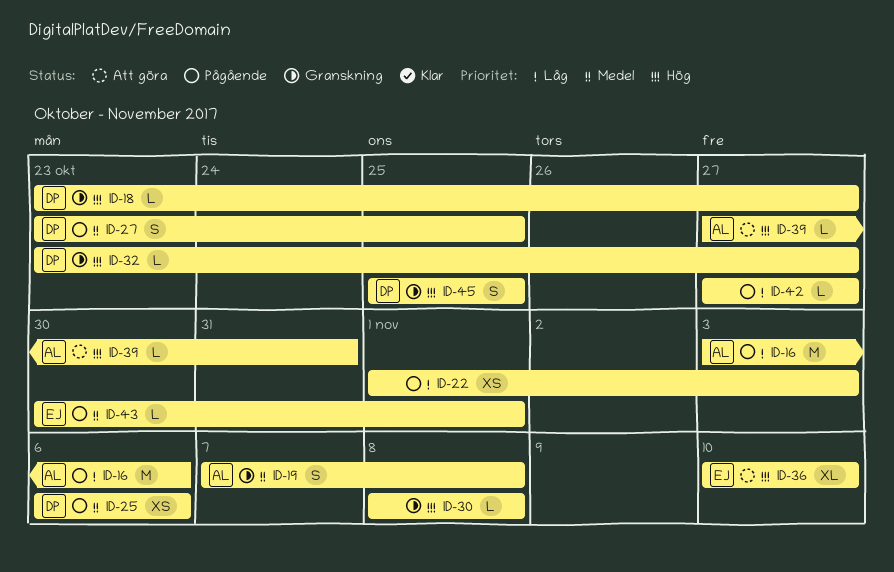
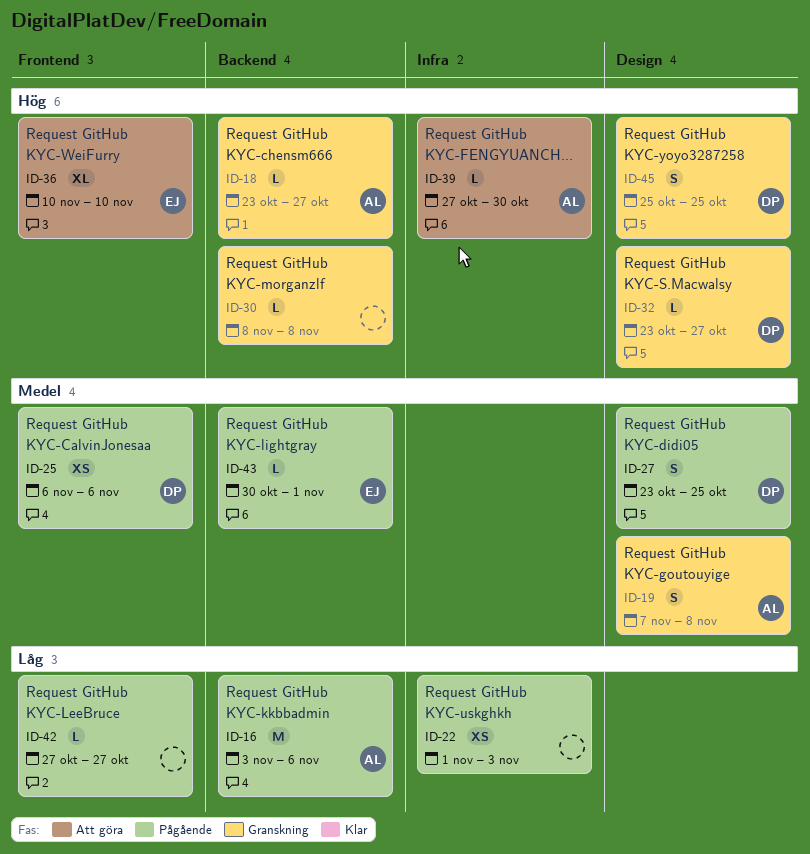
ID-18, owner: DP -> AL
ID-39, due: Oct 31 -> Oct 30

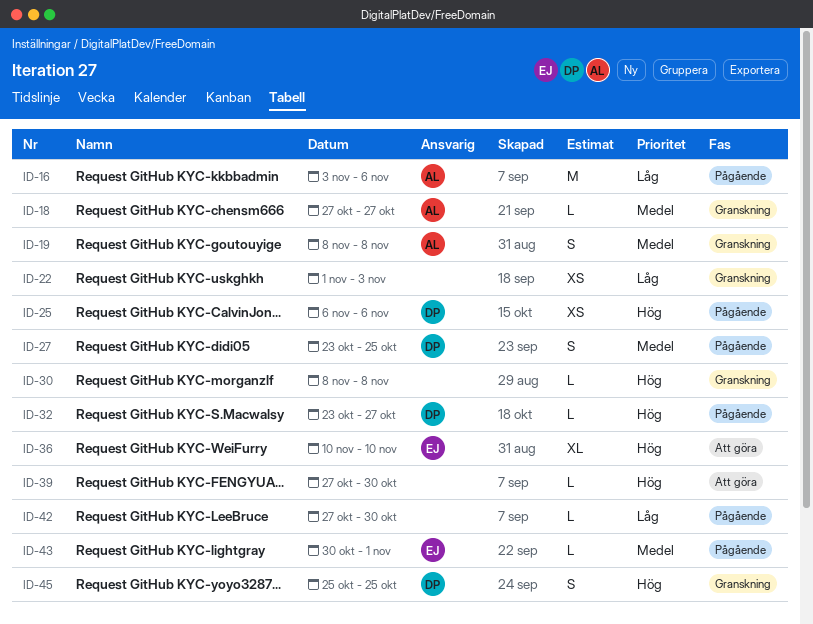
ID-18, priority: Hög -> Medel
ID-18, start: Oct 23 -> Oct 27
ID-19, start: Nov 7 -> Nov 8
ID-22, status: Pågående -> Granskning
ID-25, priority: Medel -> Hög
ID-32, status: Granskning -> Pågående
ID-39, owner: AL -> none
ID-42, due: Oct 27 -> Oct 30

